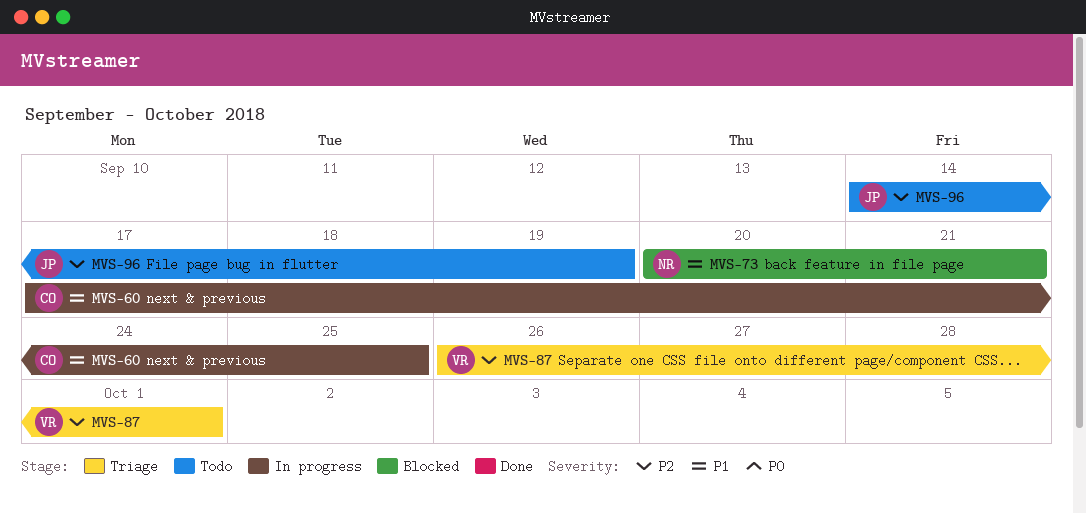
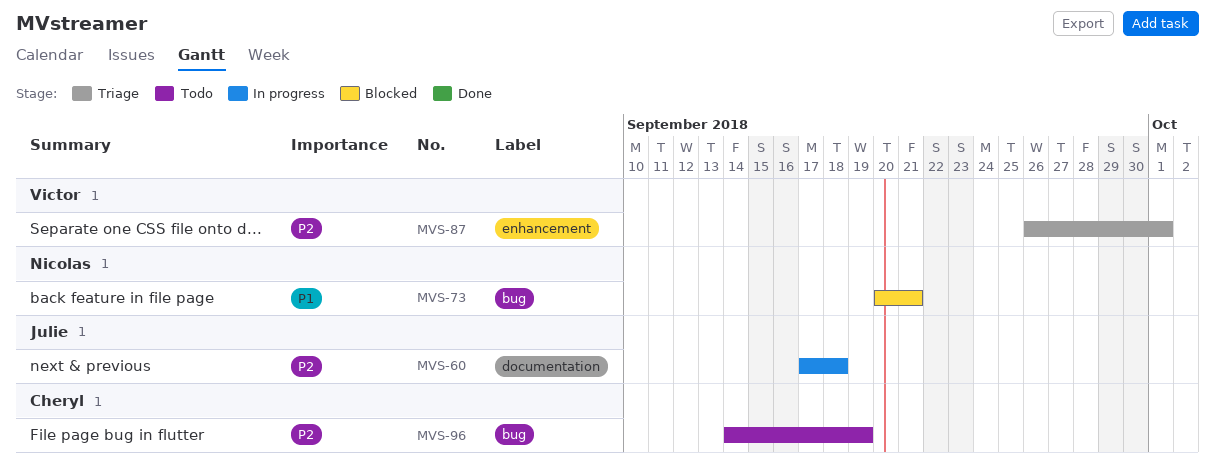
MVS-60, owner: Cheryl -> Julie
MVS-60, priority: P1 -> P2
MVS-60, due: Sep 25 -> Sep 18
MVS-96, owner: Julie -> Cheryl

